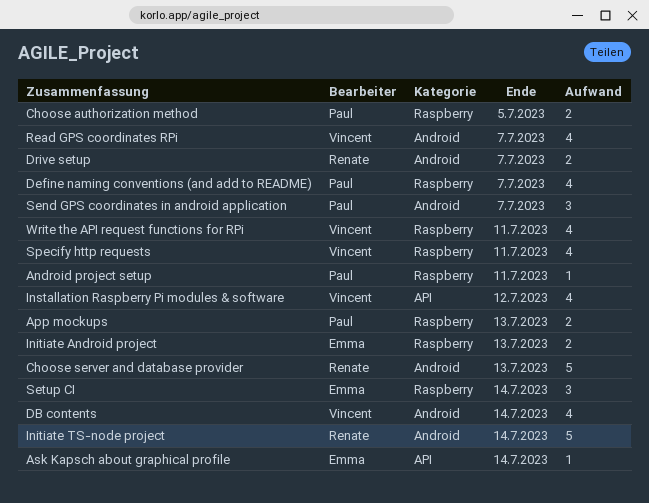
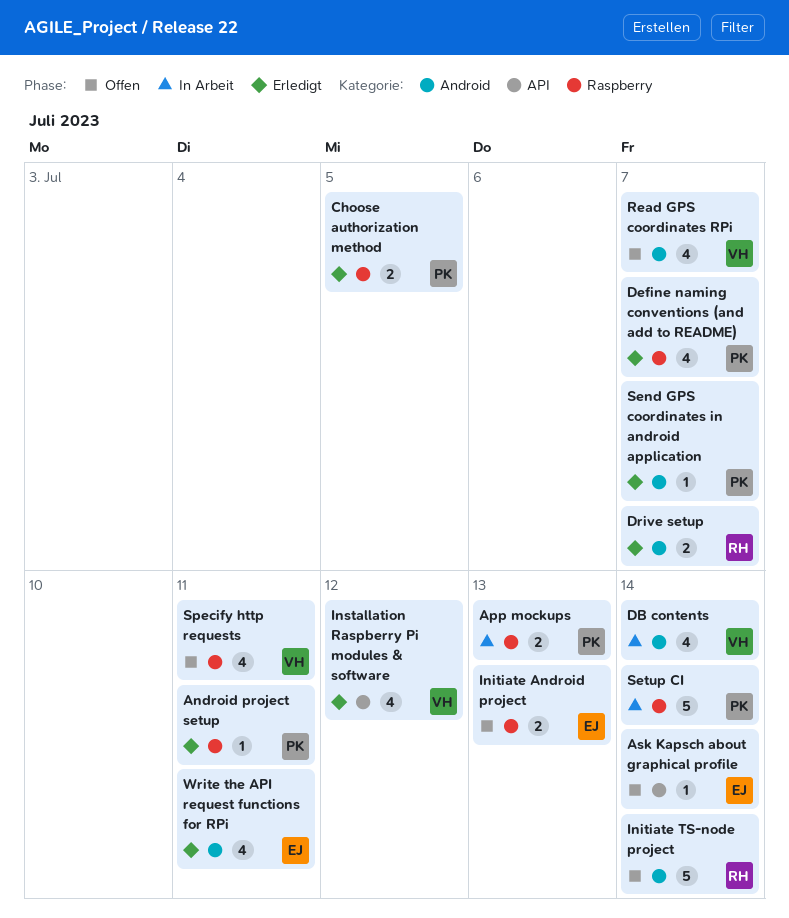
Choose server and database provider: present -> none
Send GPS coordinates in android application, estimate: 3 -> 1
Setup CI, owner: Emma -> Paul
Setup CI, estimate: 3 -> 5
Write the API request functions for RPi, owner: Vincent -> Emma
Write the API request functions for RPi, label: Raspberry -> Android

